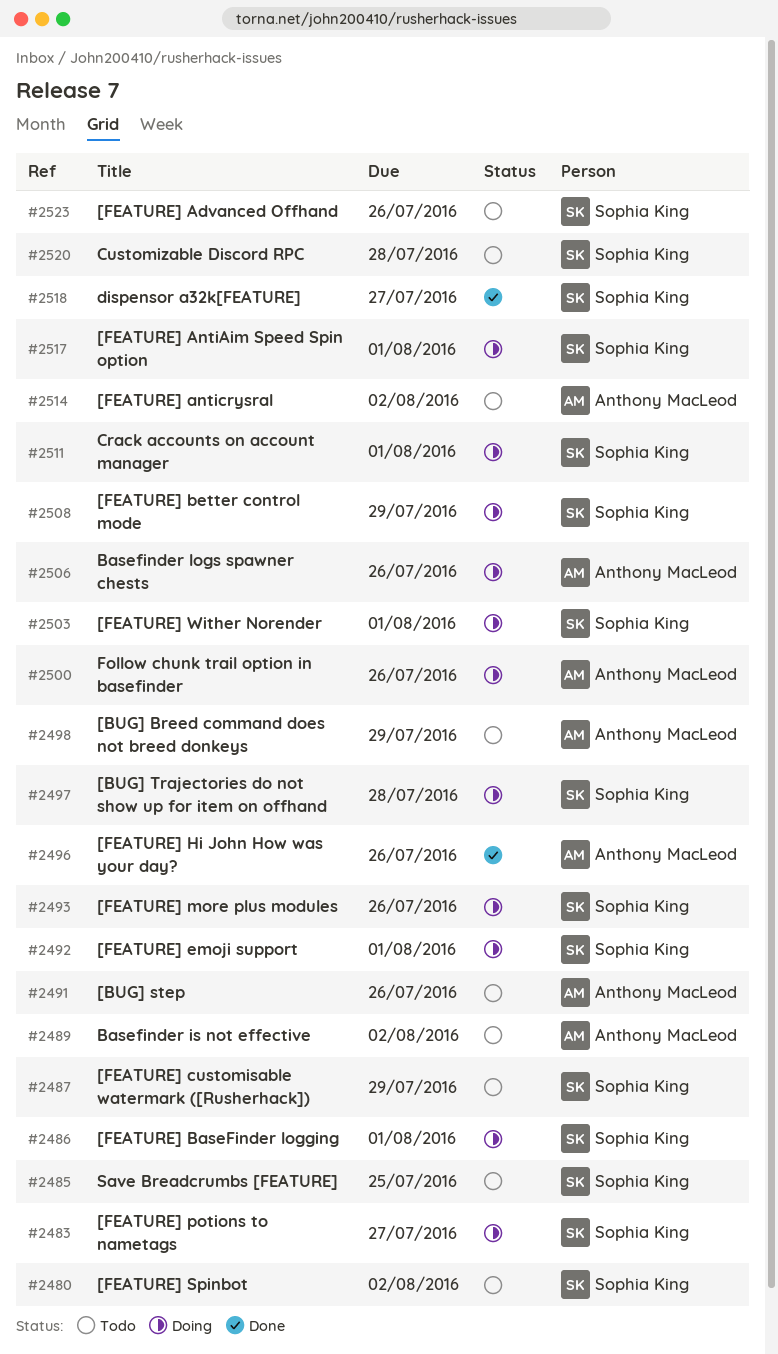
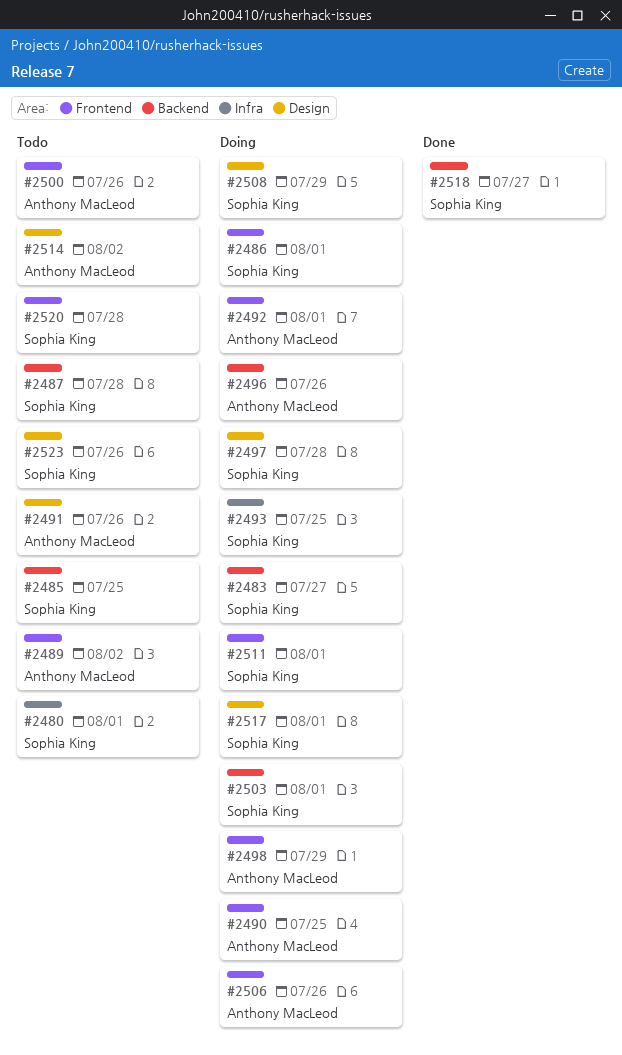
#2480, due: Aug 2 -> Aug 1
#2487, due: Jul 29 -> Jul 28
#2490: none -> present
#2492, owner: Sophia King -> Anthony MacLeod
#2493, due: Jul 26 -> Jul 25
#2496, status: Done -> Doing
#2498, status: Todo -> Doing
#2500, status: Doing -> Todo

